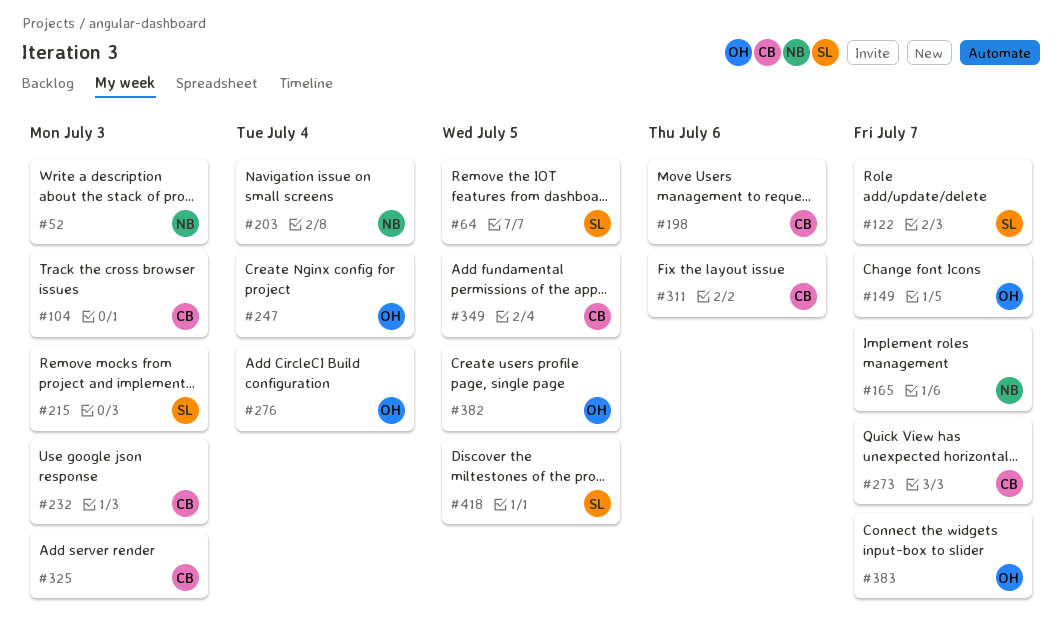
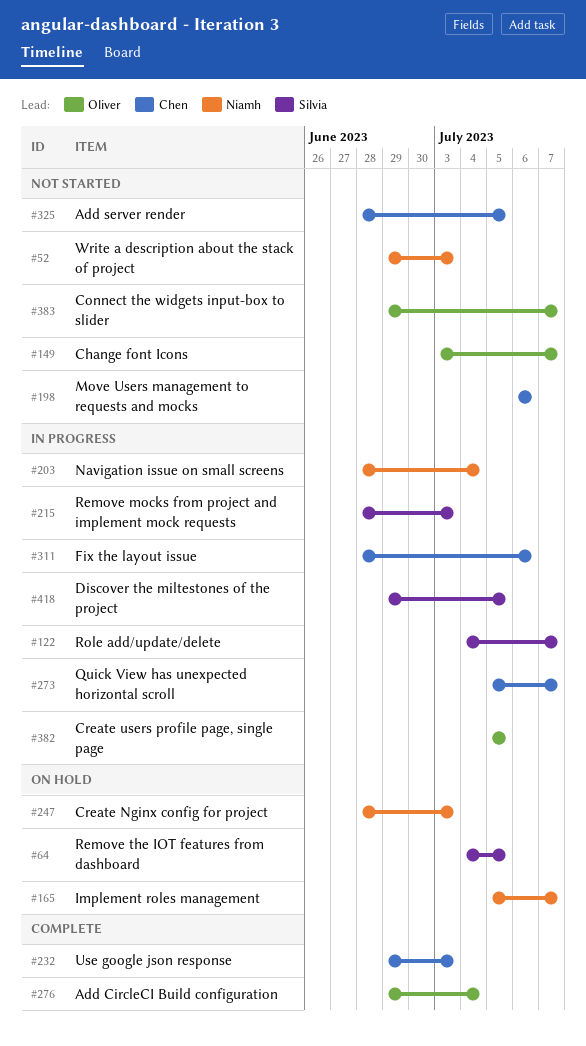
#104: present -> none
#247, owner: Oliver -> Niamh
#247, due: Jul 4 -> Jul 3
#325, due: Jul 3 -> Jul 5
#349: present -> none

